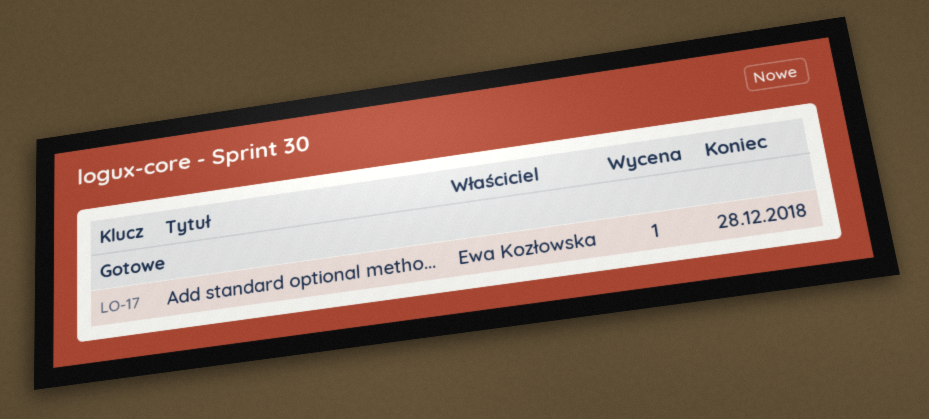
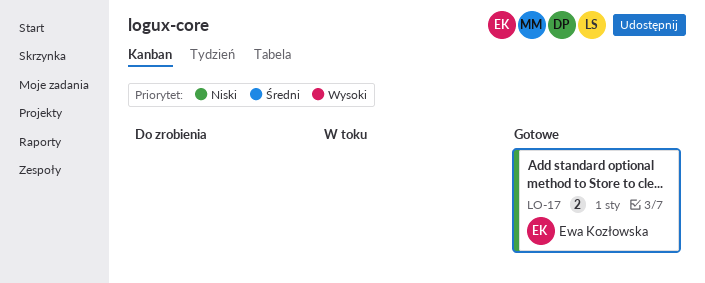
LO-17, estimate: 1 -> 2
LO-17, due: Dec 28 -> Jan 1

